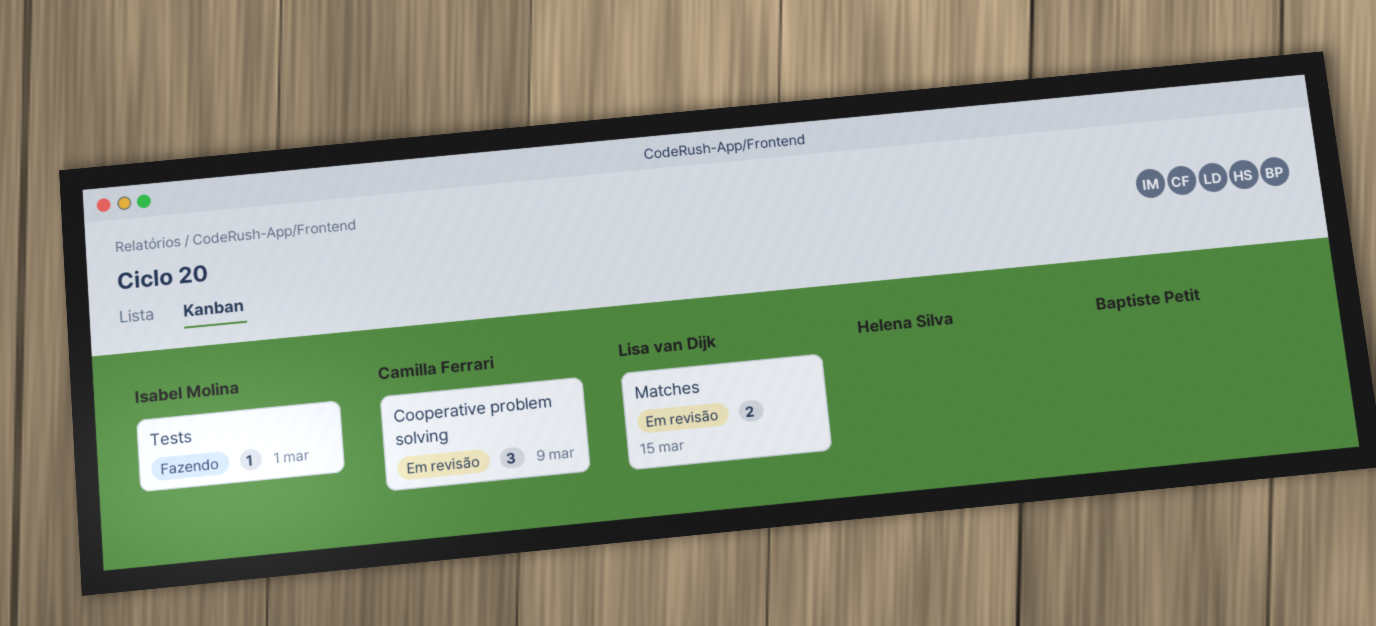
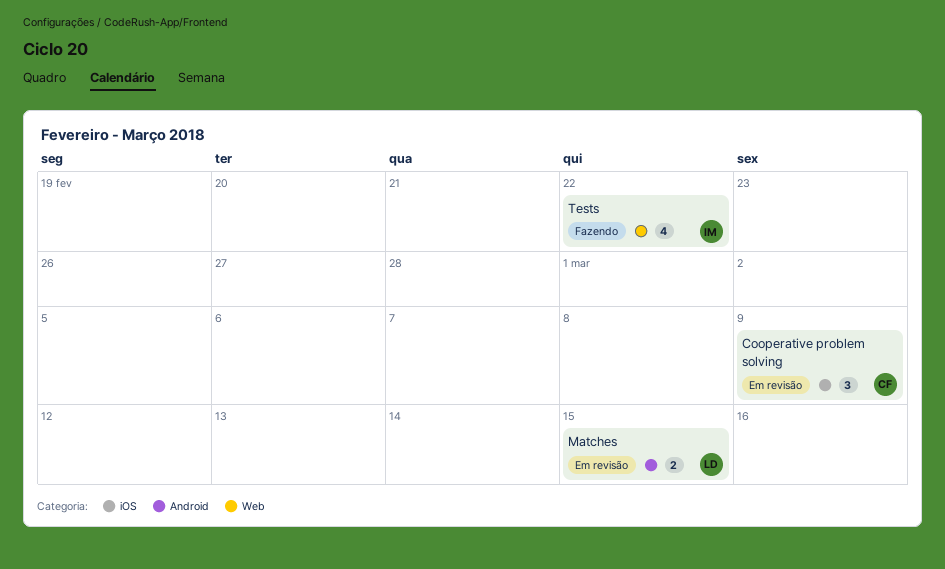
Tests, estimate: 1 -> 4
Tests, due: Mar 1 -> Feb 22

